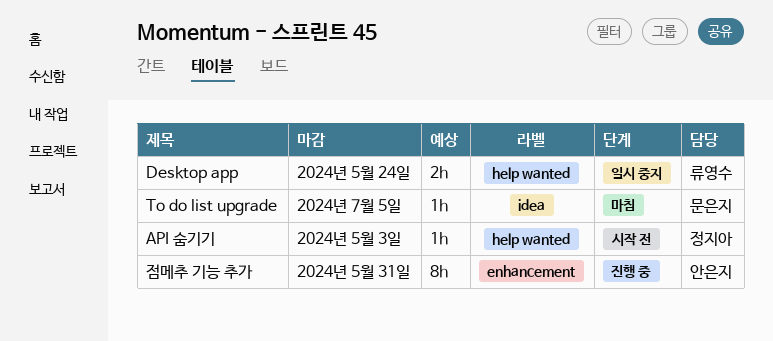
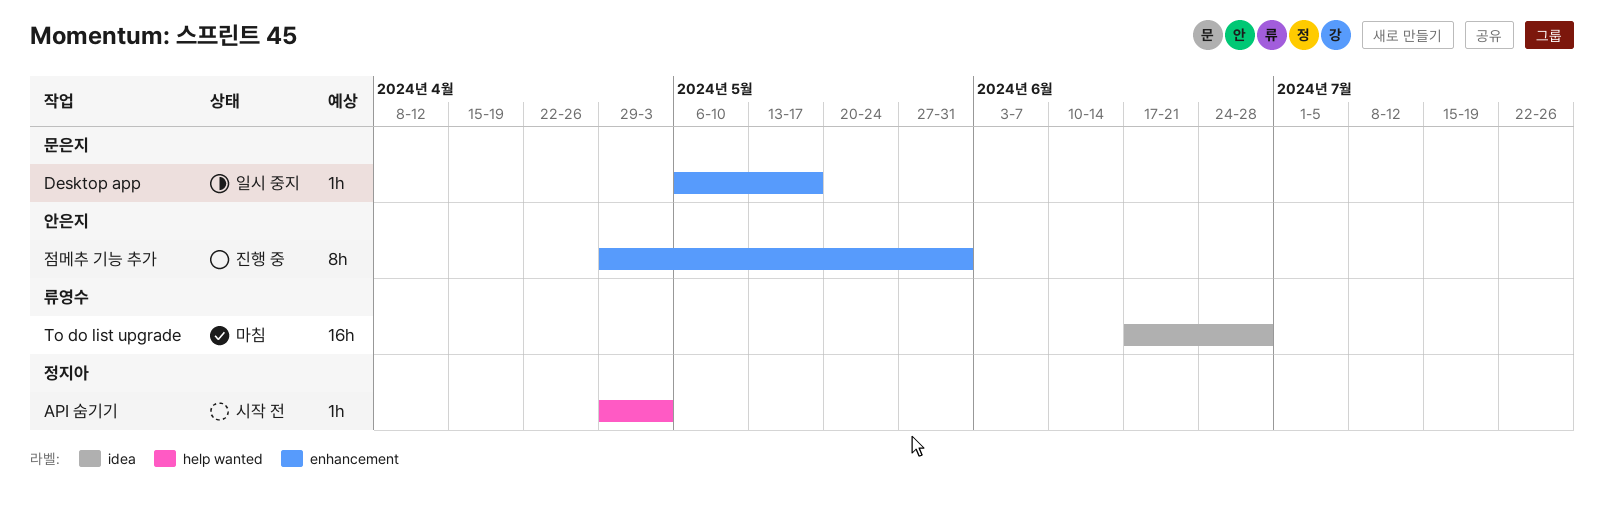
Desktop app, owner: 류영수 -> 문은지
Desktop app, label: help wanted -> enhancement
Desktop app, estimate: 2h -> 1h
Desktop app, due: May 24 -> May 17
To do list upgrade, owner: 문은지 -> 류영수
To do list upgrade, estimate: 1h -> 16h
To do list upgrade, due: Jul 5 -> Jun 28

